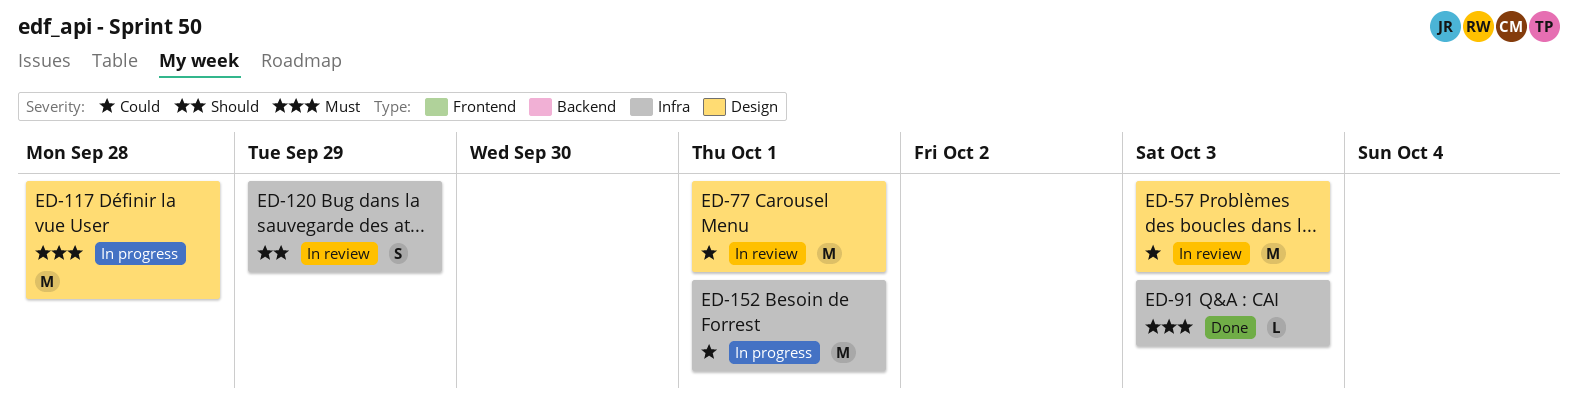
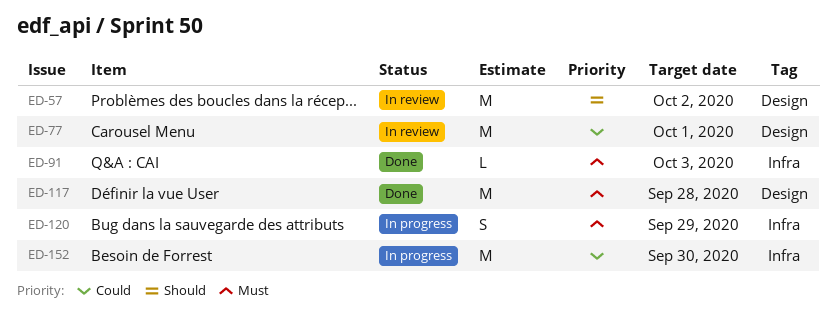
ED-57, priority: Could -> Should
ED-57, due: Oct 3 -> Oct 2
ED-117, status: In progress -> Done
ED-120, status: In review -> In progress
ED-120, priority: Should -> Must
ED-152, due: Oct 1 -> Sep 30

